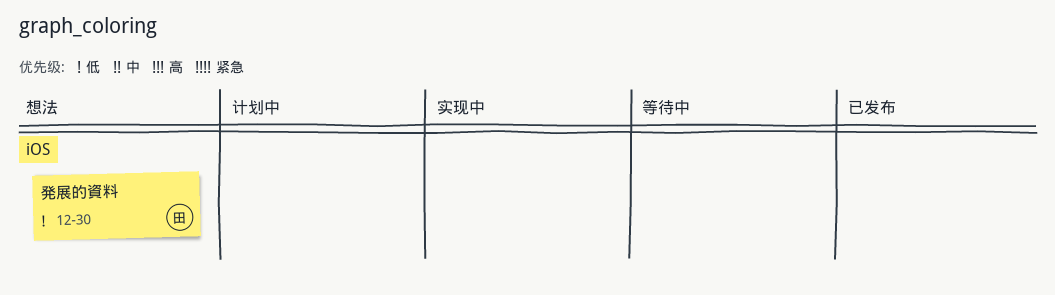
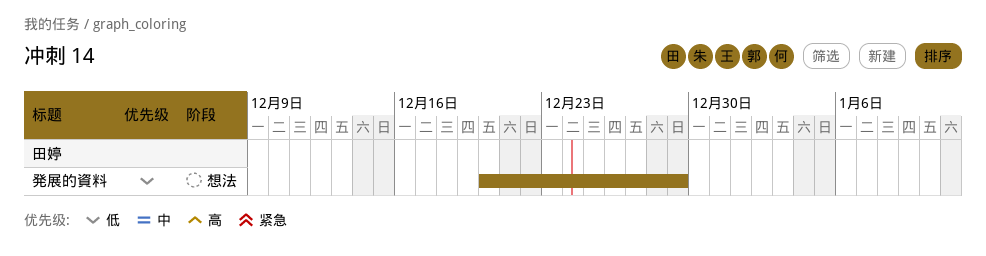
発展的資料, due: Dec 30 -> Dec 29

